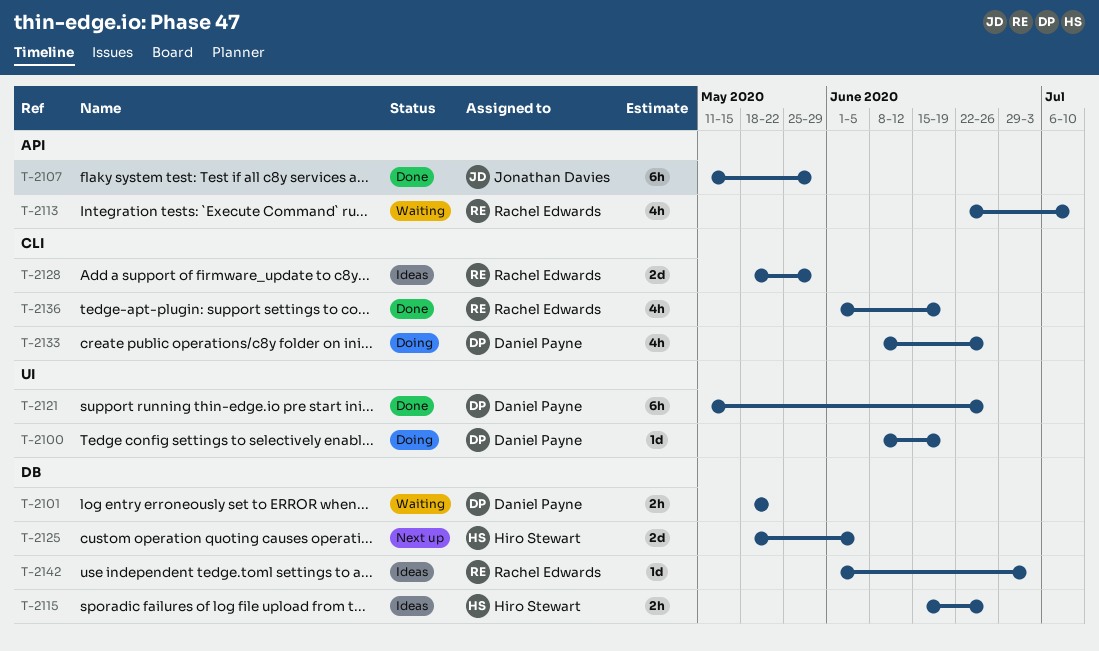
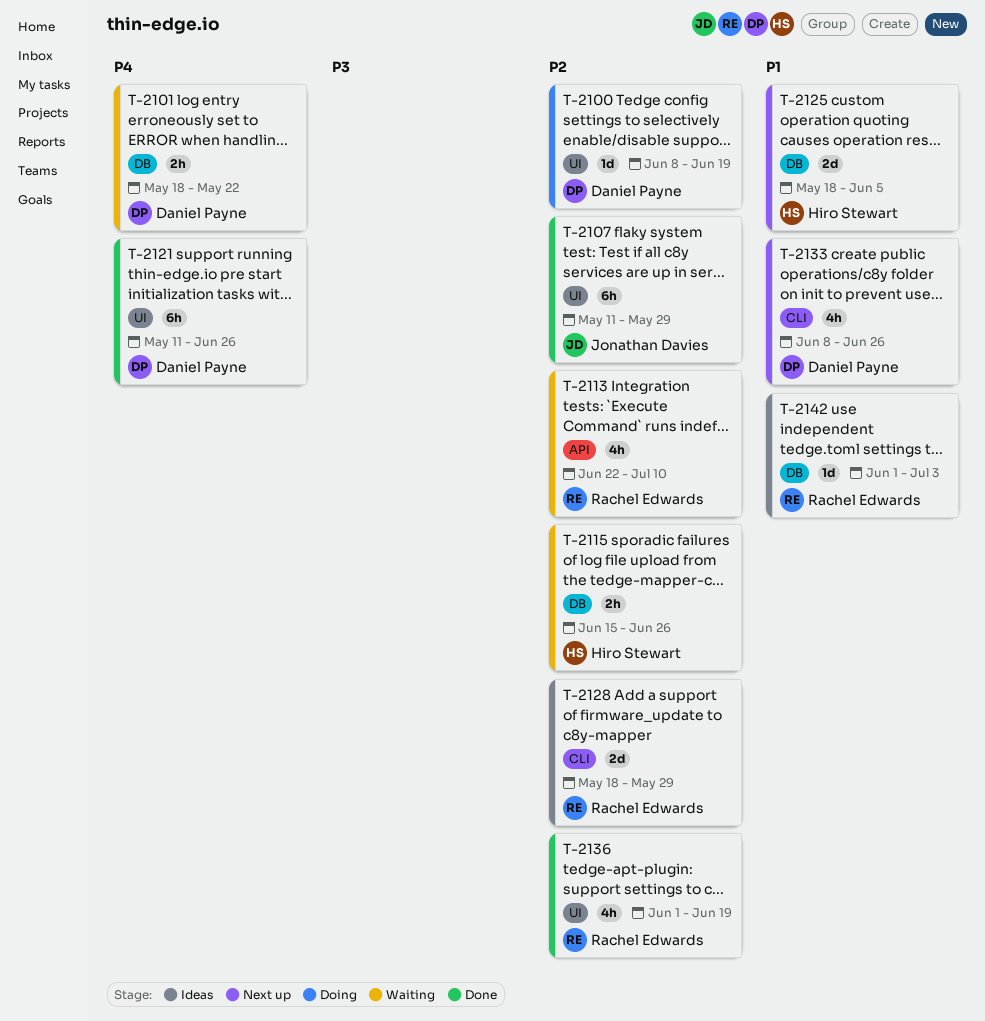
T-2107, label: API -> UI
T-2115, status: Ideas -> Waiting
T-2133, status: Doing -> Next up
T-2136, label: CLI -> UI

